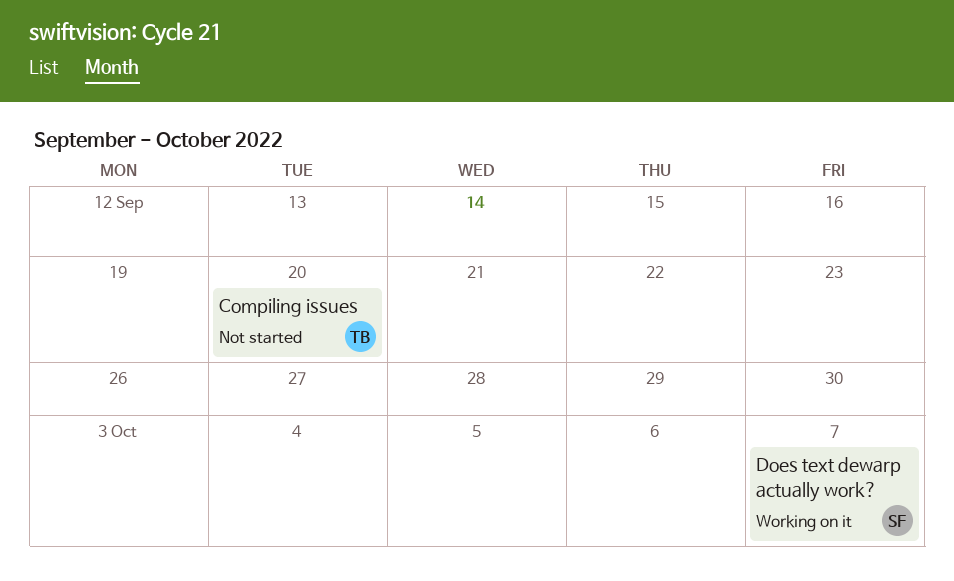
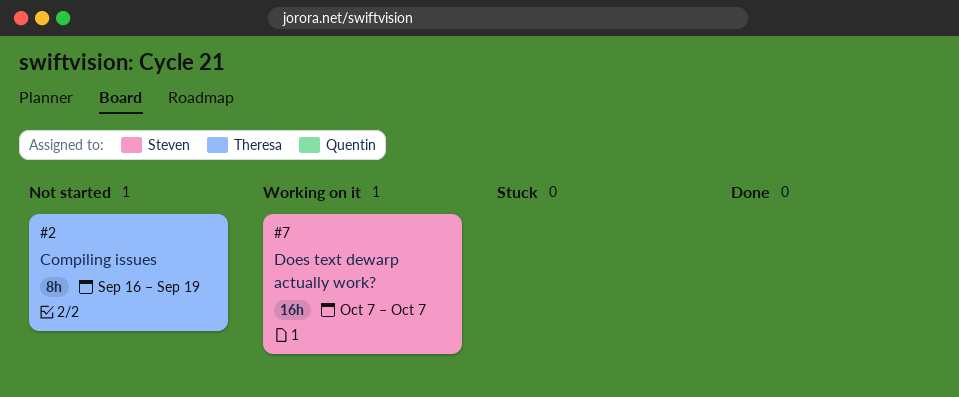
Compiling issues, due: Sep 20 -> Sep 19

